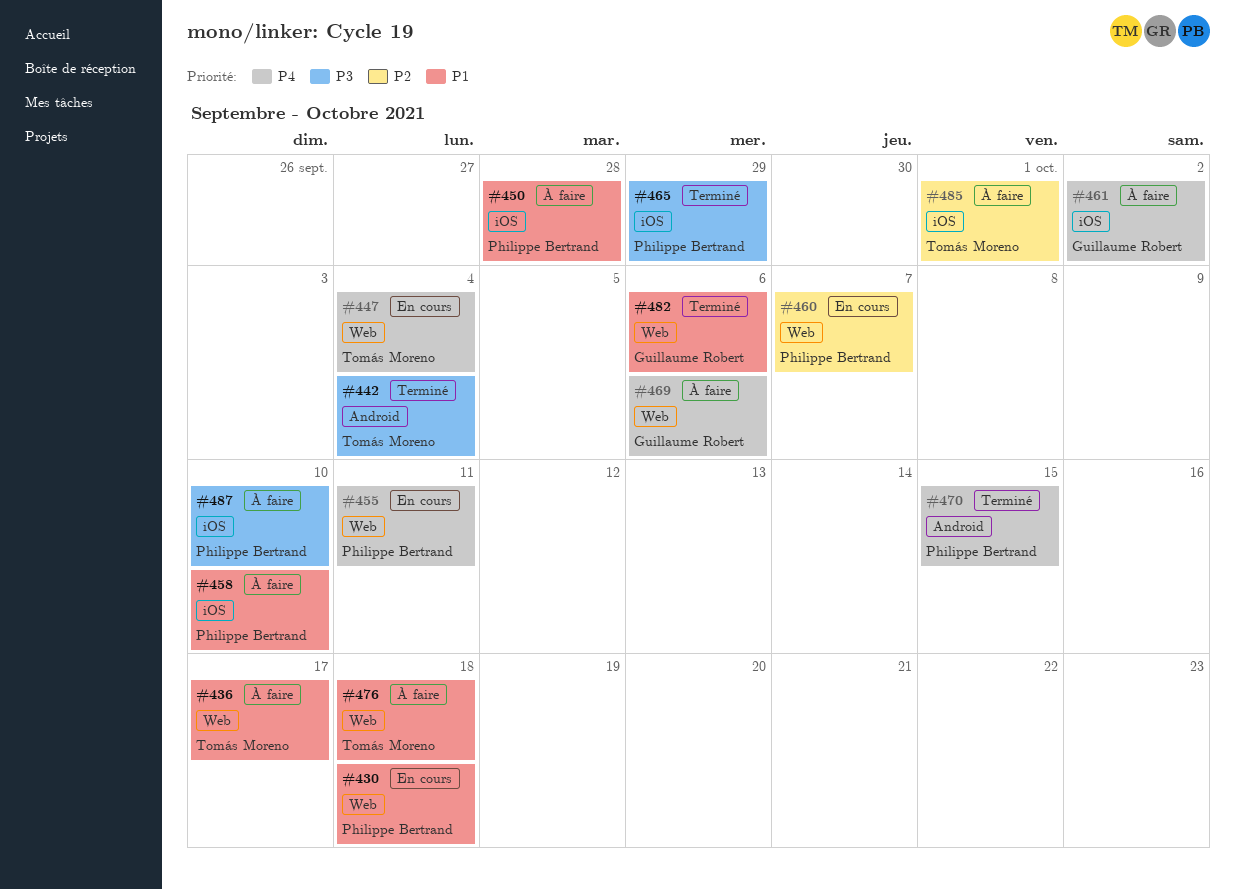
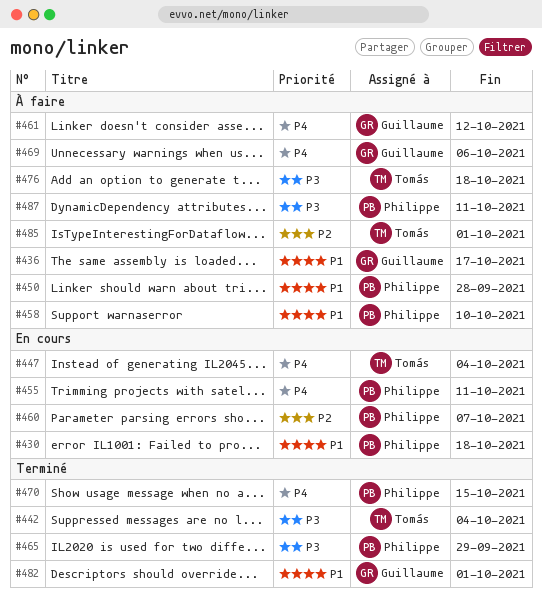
#436, owner: Tomás Moreno -> Guillaume Robert
#461, due: Oct 2 -> Oct 12
#476, priority: P1 -> P3
#482, due: Oct 6 -> Oct 1
#487, due: Oct 10 -> Oct 11

